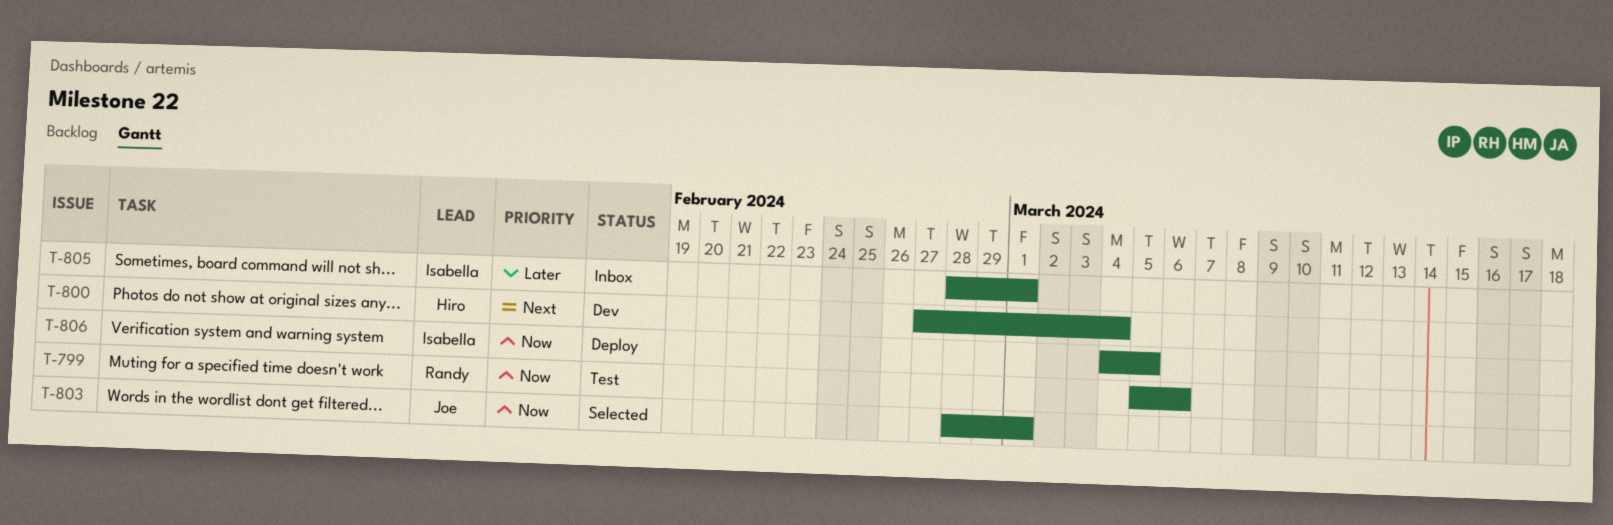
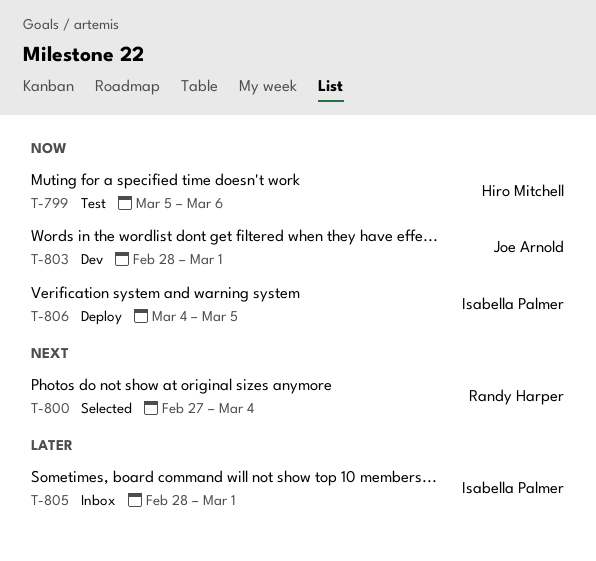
T-799, owner: Randy Harper -> Hiro Mitchell
T-800, status: Dev -> Selected
T-800, owner: Hiro Mitchell -> Randy Harper
T-803, status: Selected -> Dev

